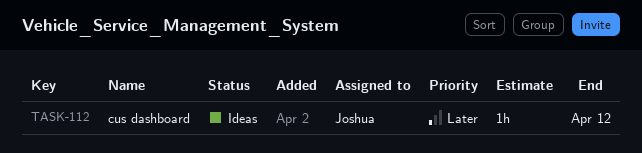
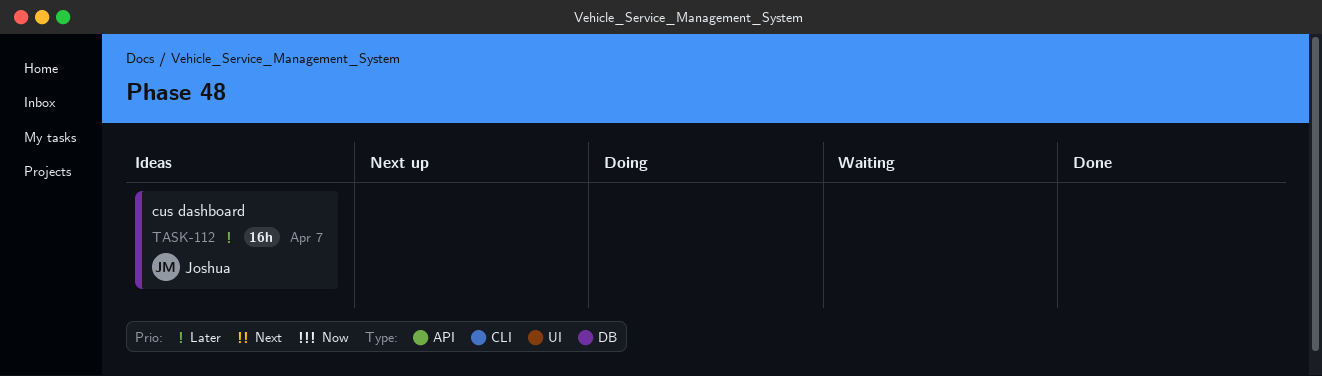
TASK-112, estimate: 1h -> 16h
TASK-112, due: Apr 12 -> Apr 7

